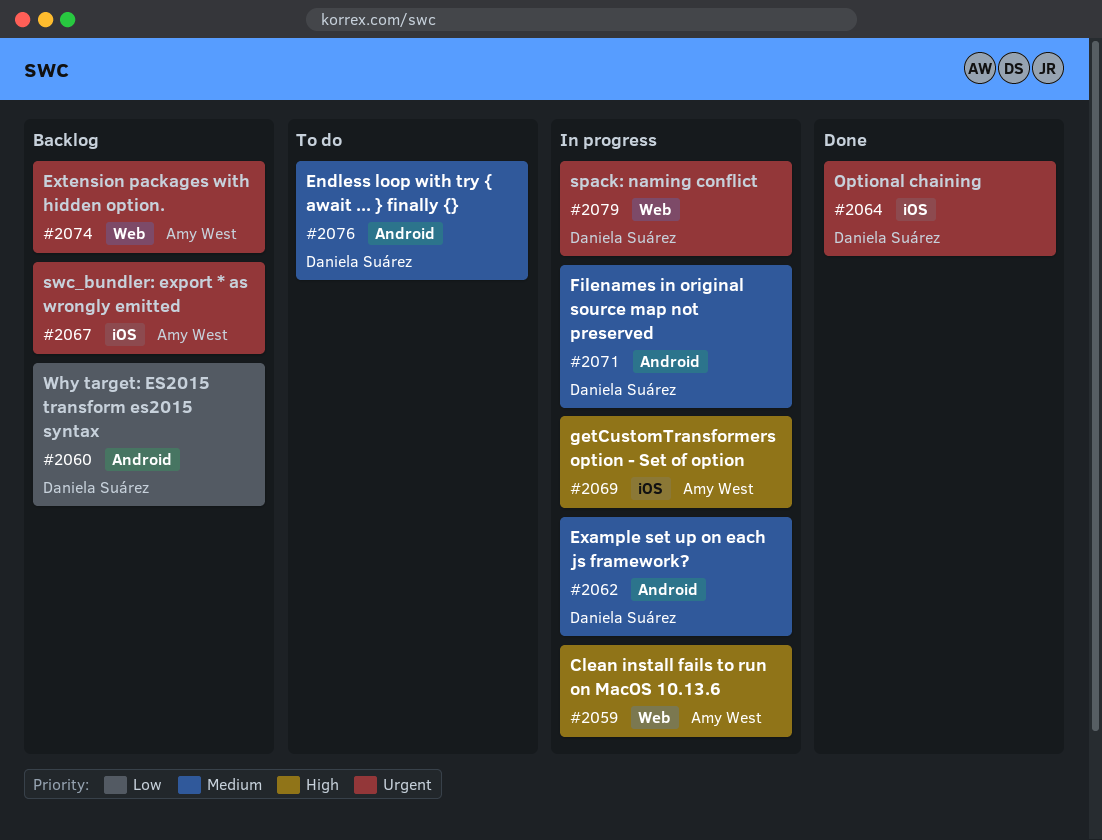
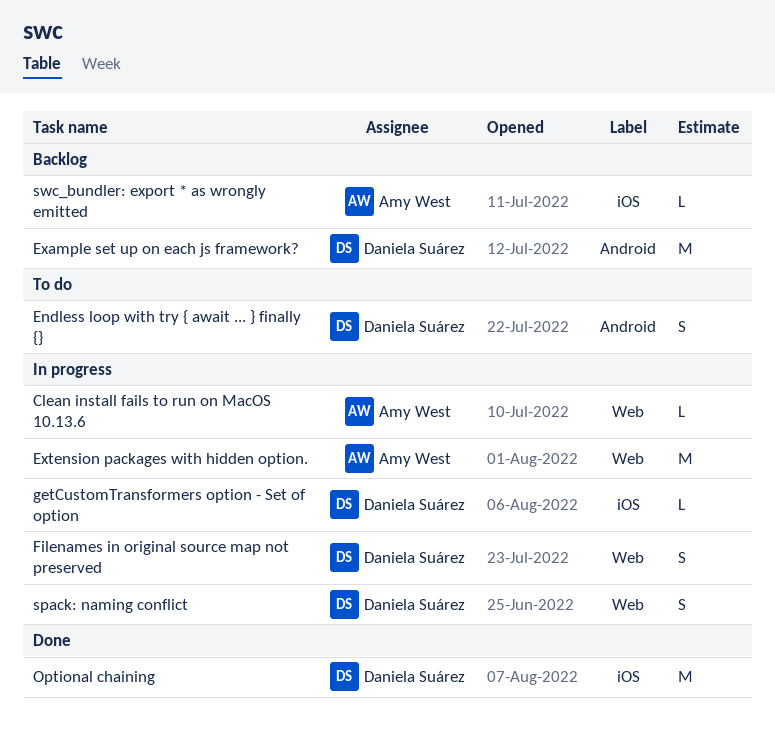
Example set up on each js framework?, status: In progress -> Backlog
Extension packages with hidden option., status: Backlog -> In progress
Filenames in original source map not preserved, label: Android -> Web
getCustomTransformers option - Set of option, owner: Amy West -> Daniela Suárez
Why target: ES2015 transform es2015 syntax: present -> none

